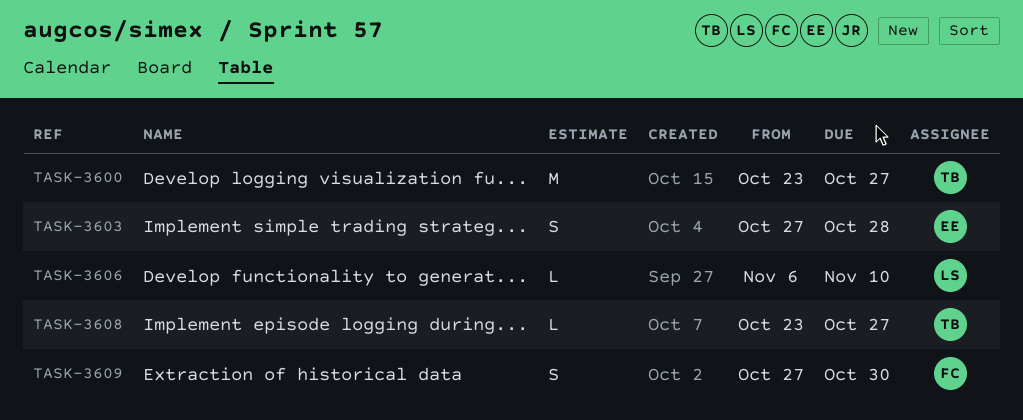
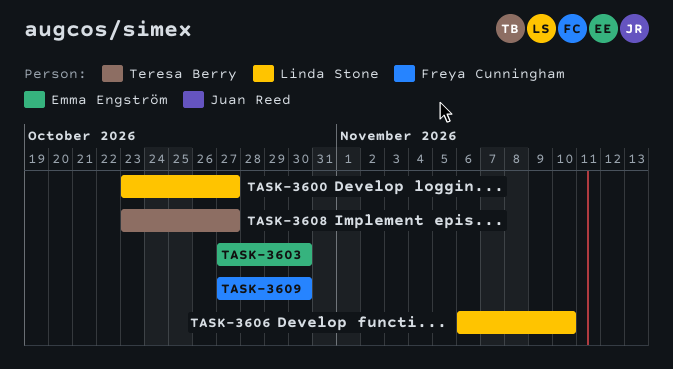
TASK-3600, owner: Teresa Berry -> Linda Stone
TASK-3603, due: Oct 28 -> Oct 30

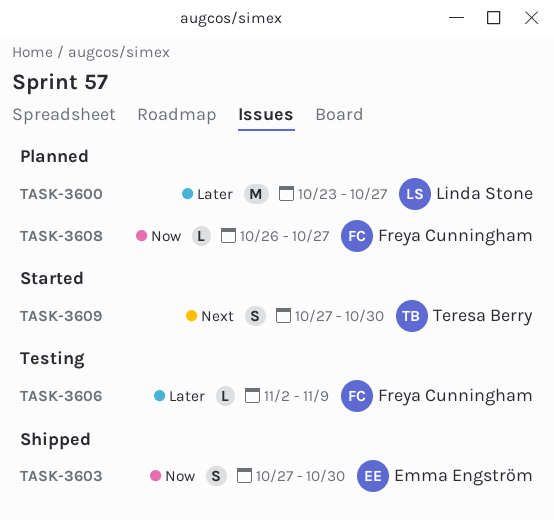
TASK-3606, owner: Linda Stone -> Freya Cunningham
TASK-3606, start: Nov 6 -> Nov 2
TASK-3606, due: Nov 10 -> Nov 9
TASK-3608, owner: Teresa Berry -> Freya Cunningham
TASK-3608, start: Oct 23 -> Oct 26
TASK-3609, owner: Freya Cunningham -> Teresa Berry

